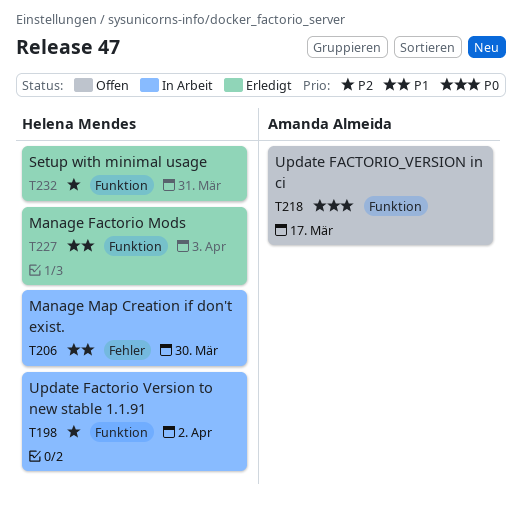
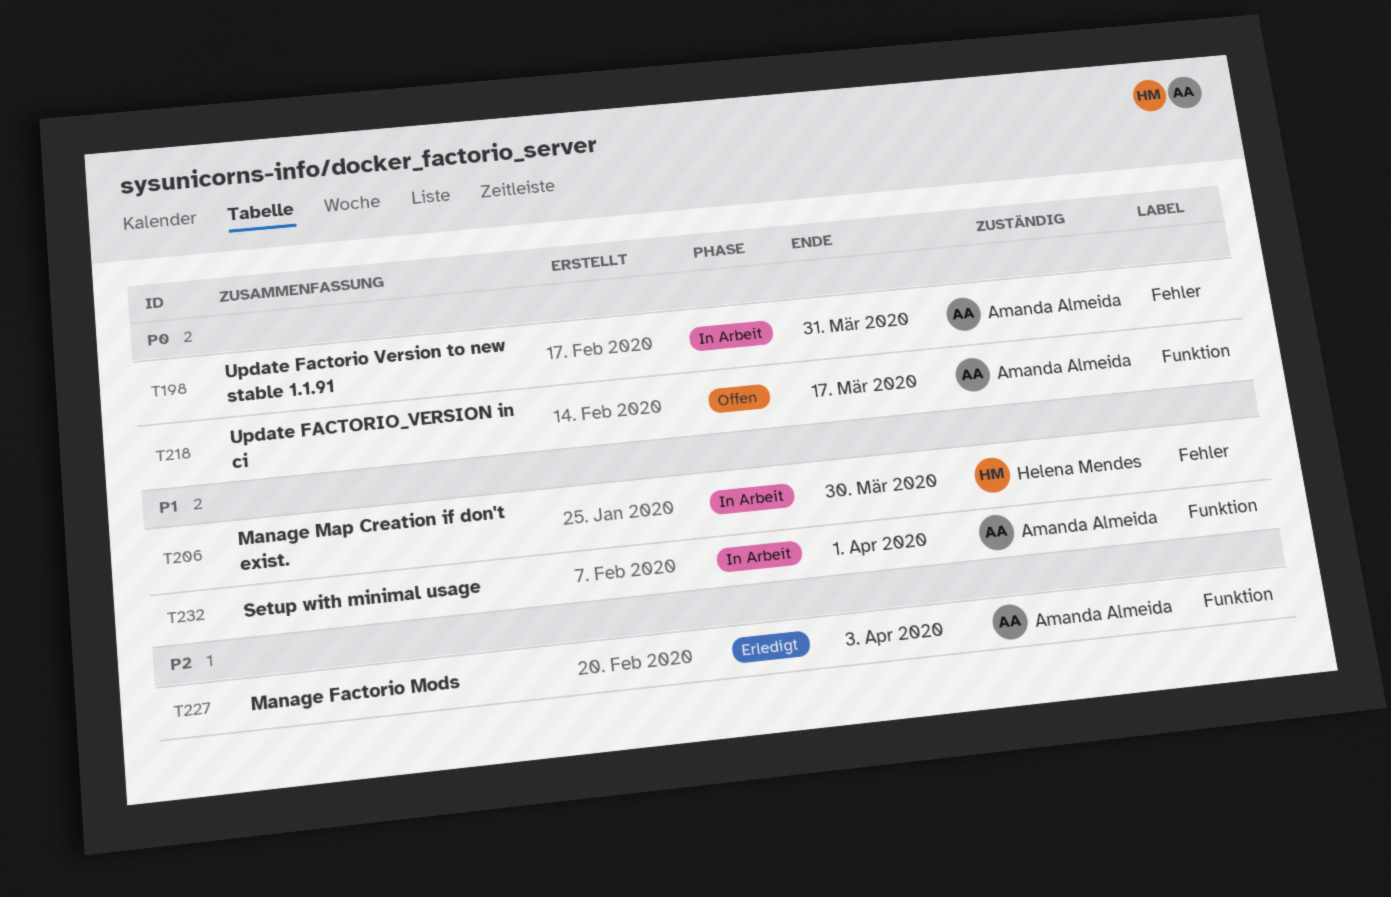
T198, owner: Helena Mendes -> Amanda Almeida
T198, priority: P2 -> P0
T198, label: Funktion -> Fehler
T198, due: Apr 2 -> Mar 31
T227, owner: Helena Mendes -> Amanda Almeida
T227, priority: P1 -> P2
T232, status: Erledigt -> In Arbeit
T232, owner: Helena Mendes -> Amanda Almeida
T232, priority: P2 -> P1
T232, due: Mar 31 -> Apr 1

